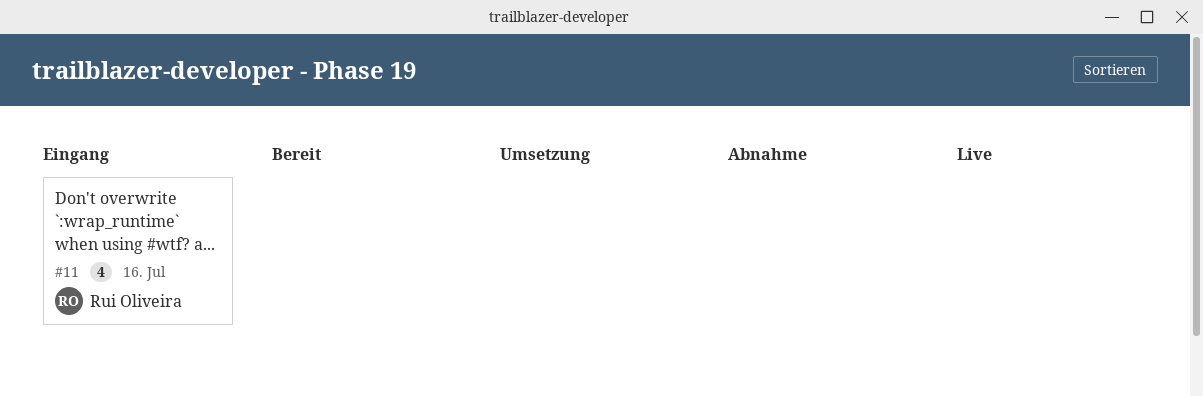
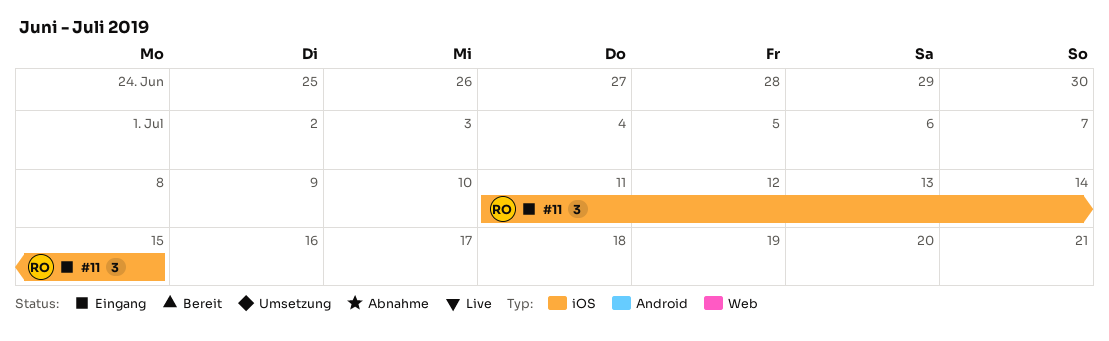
#11, estimate: 4 -> 3
#11, due: Jul 16 -> Jul 15

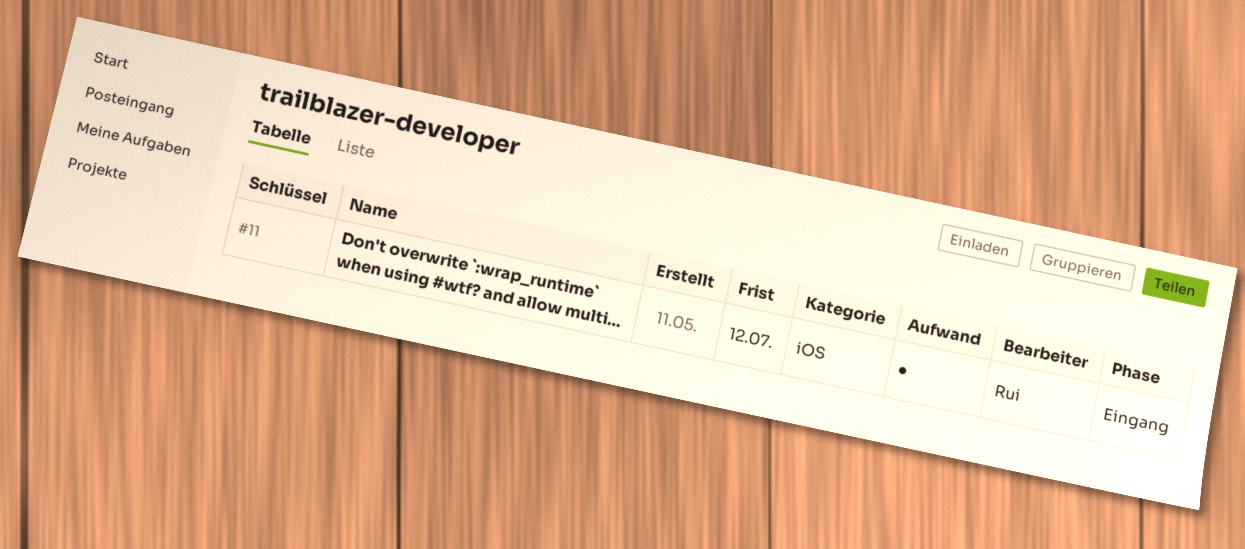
#11, estimate: 3 -> 1
#11, due: Jul 15 -> Jul 12

